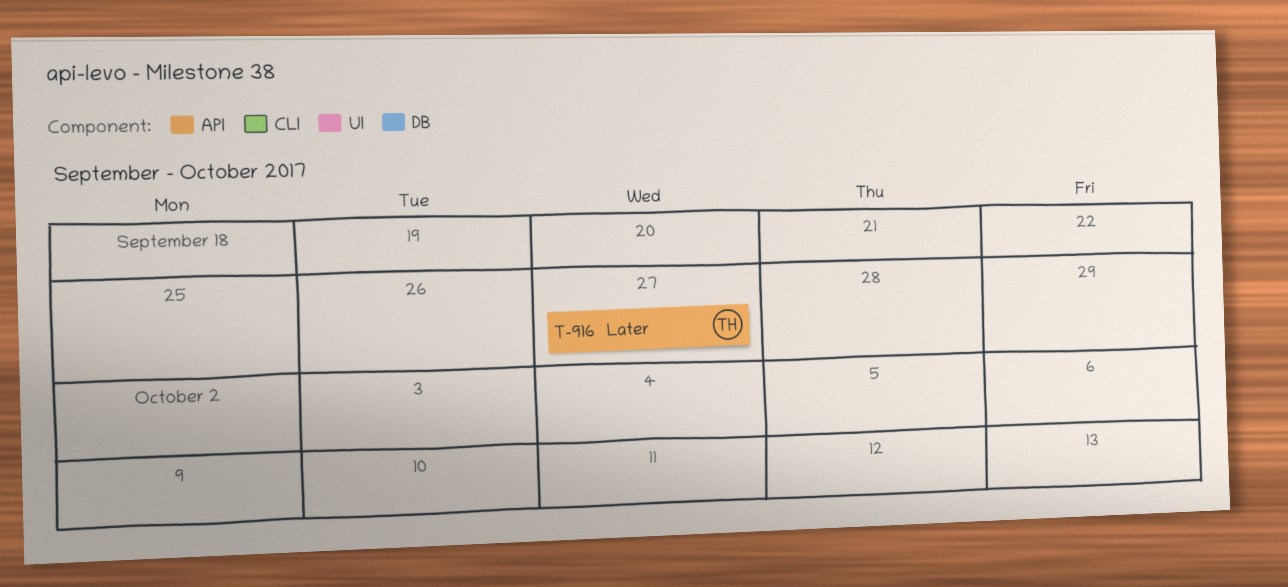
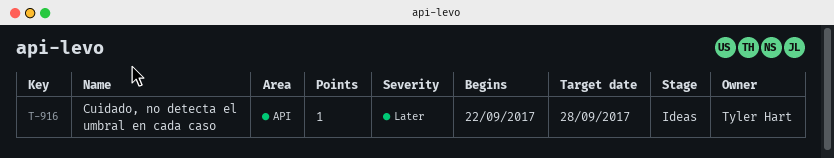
T-916, due: Sep 27 -> Sep 28

